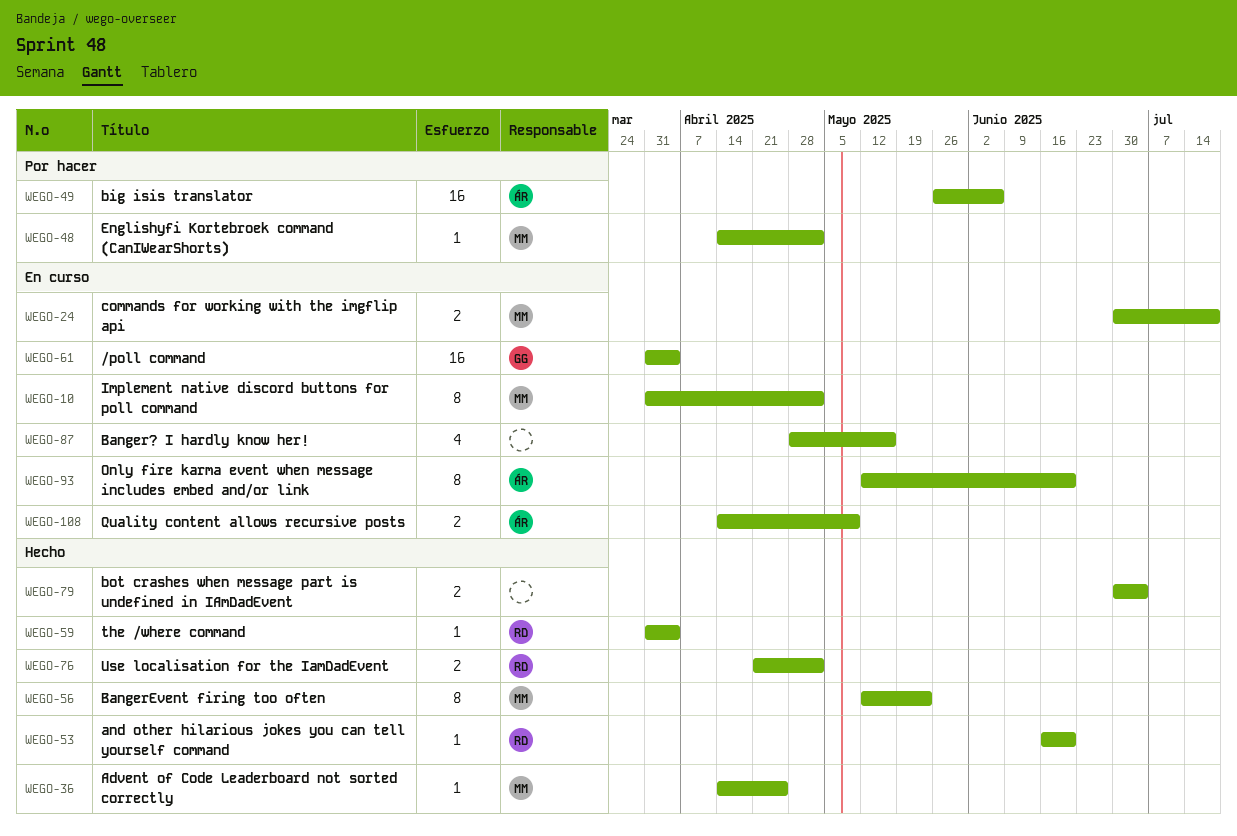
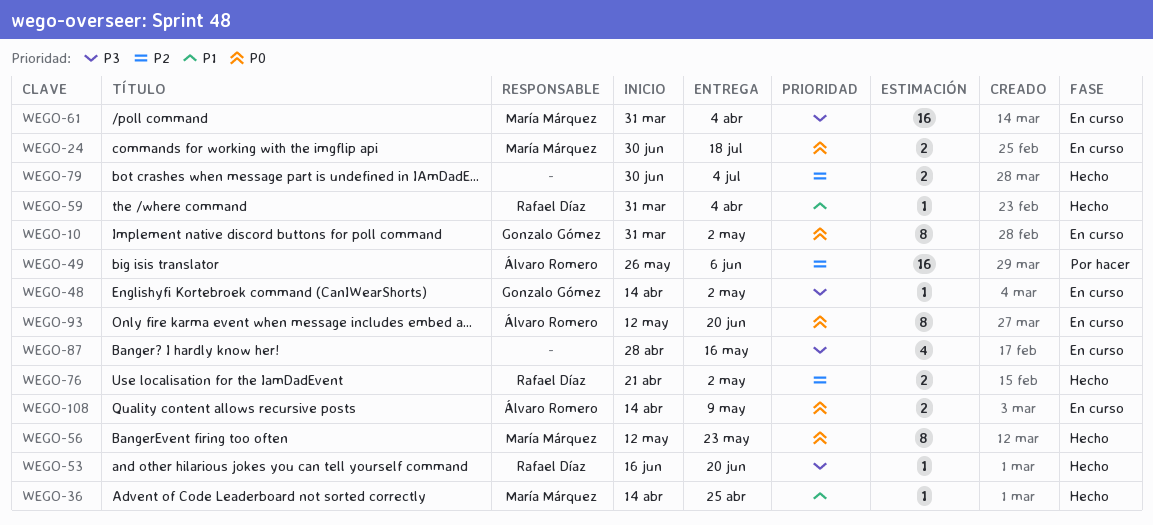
WEGO-10, owner: María Márquez -> Gonzalo Gómez
WEGO-48, status: Por hacer -> En curso
WEGO-48, owner: María Márquez -> Gonzalo Gómez
WEGO-61, owner: Gonzalo Gómez -> María Márquez

